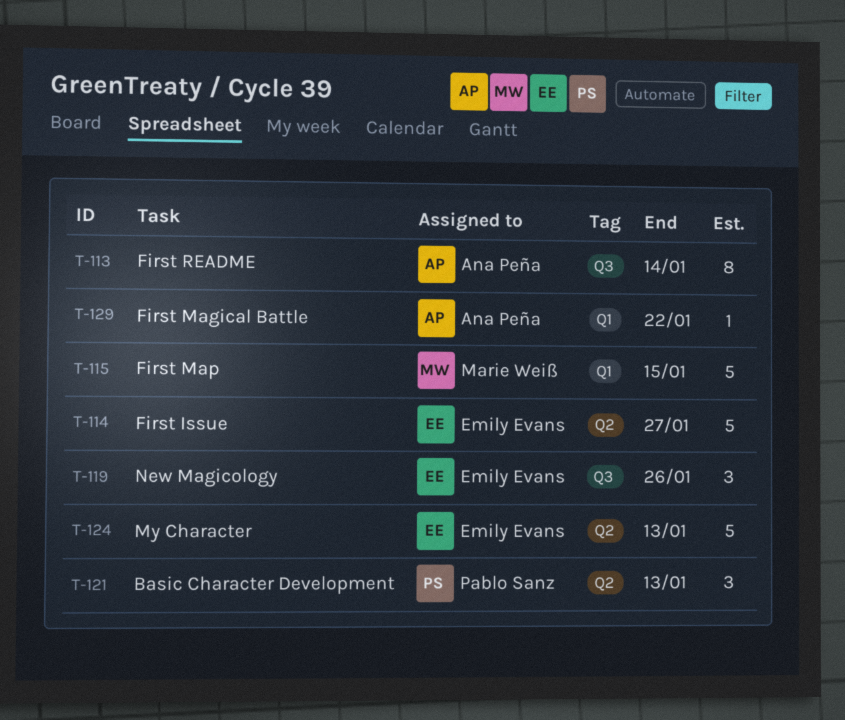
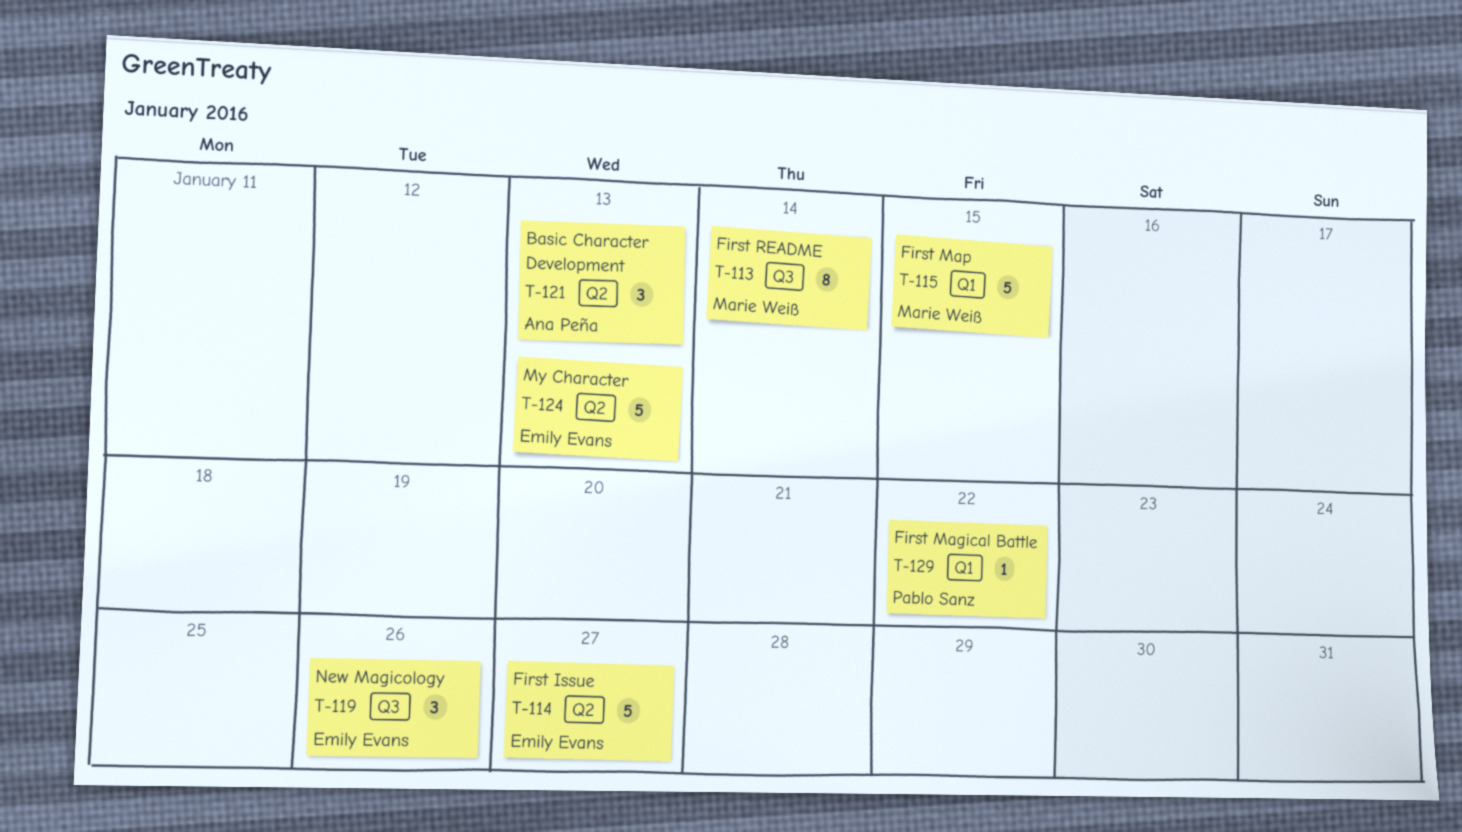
T-113, owner: Ana Peña -> Marie Weiß
T-121, owner: Pablo Sanz -> Ana Peña
T-129, owner: Ana Peña -> Pablo Sanz

